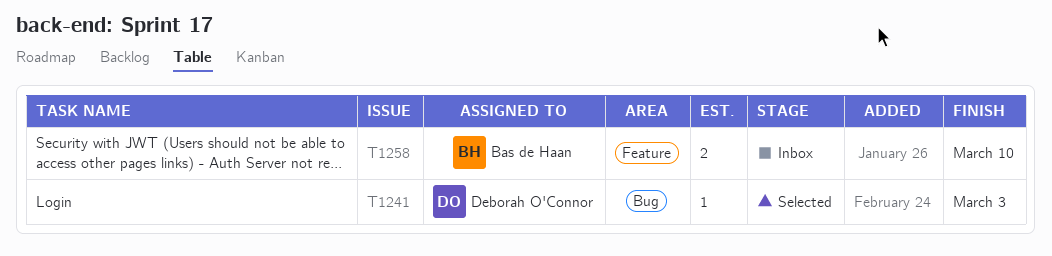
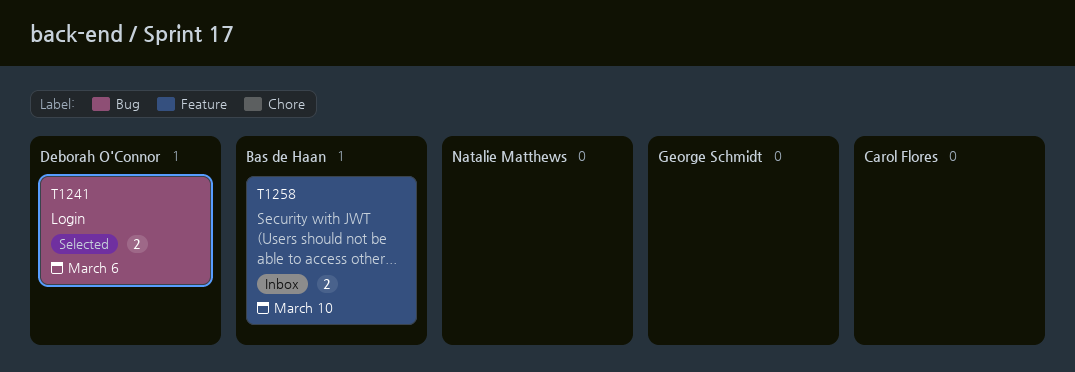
T1241, estimate: 1 -> 2
T1241, due: Mar 3 -> Mar 6

